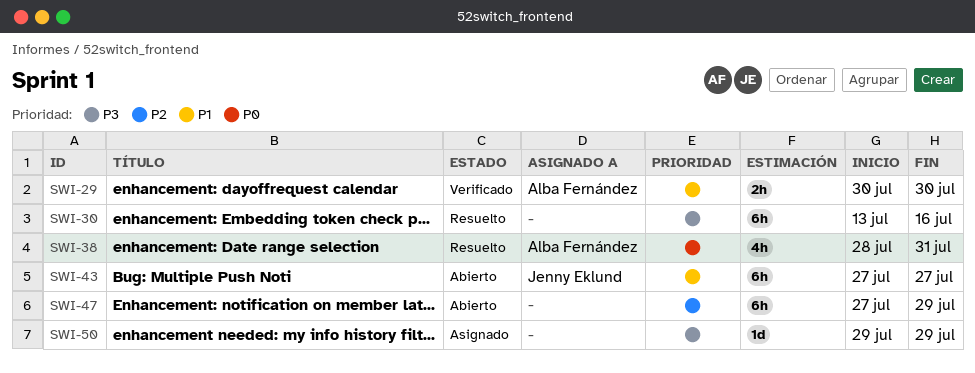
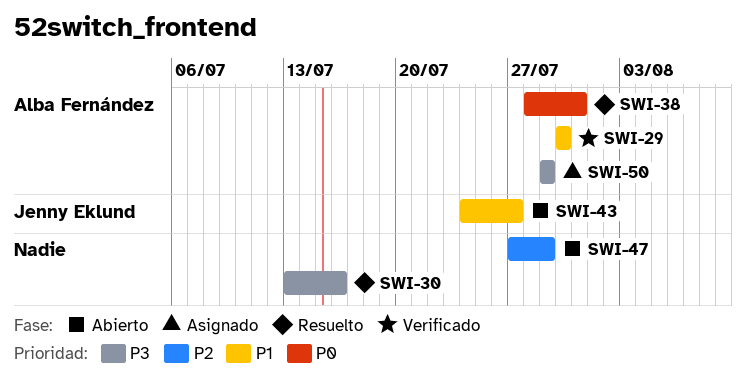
SWI-43, start: Jul 27 -> Jul 24
SWI-50, owner: none -> Alba Fernández

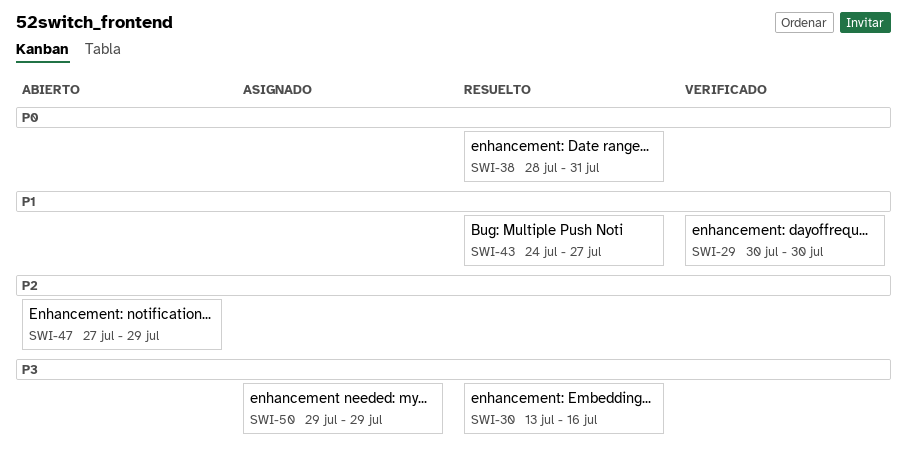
SWI-43, status: Abierto -> Resuelto

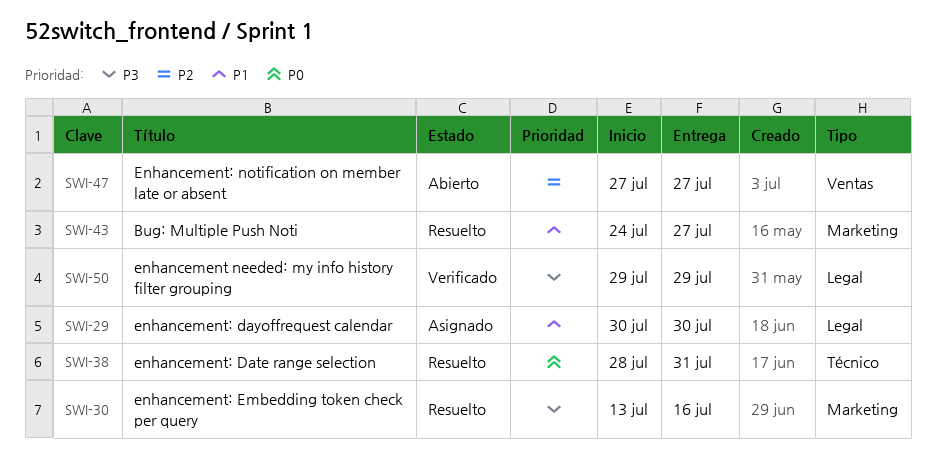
SWI-29, status: Verificado -> Asignado
SWI-47, due: Jul 29 -> Jul 27
SWI-50, status: Asignado -> Verificado

